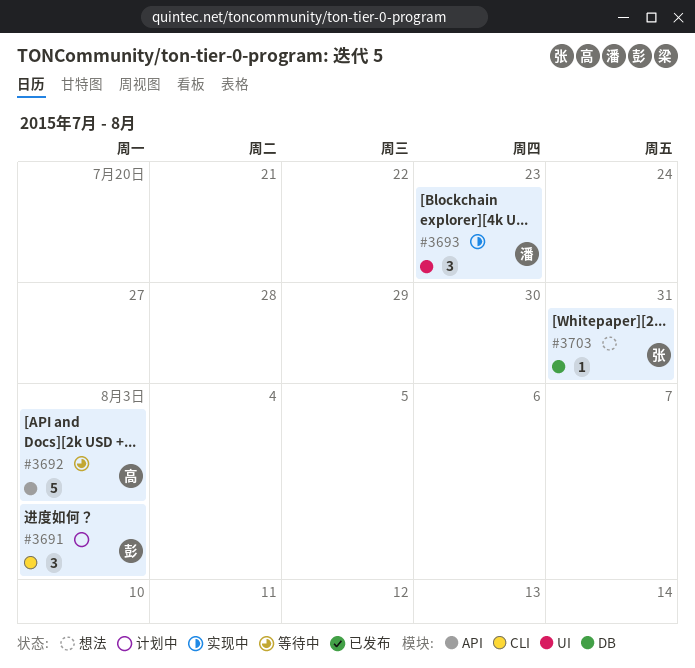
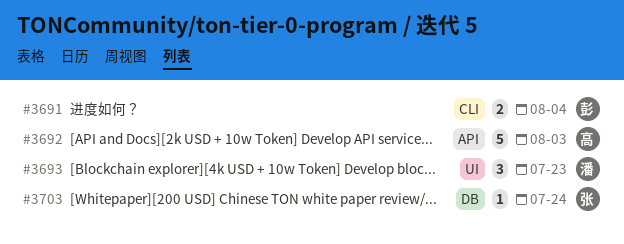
#3691, estimate: 3 -> 2
#3691, due: Aug 3 -> Aug 4
#3703, due: Jul 31 -> Jul 24

